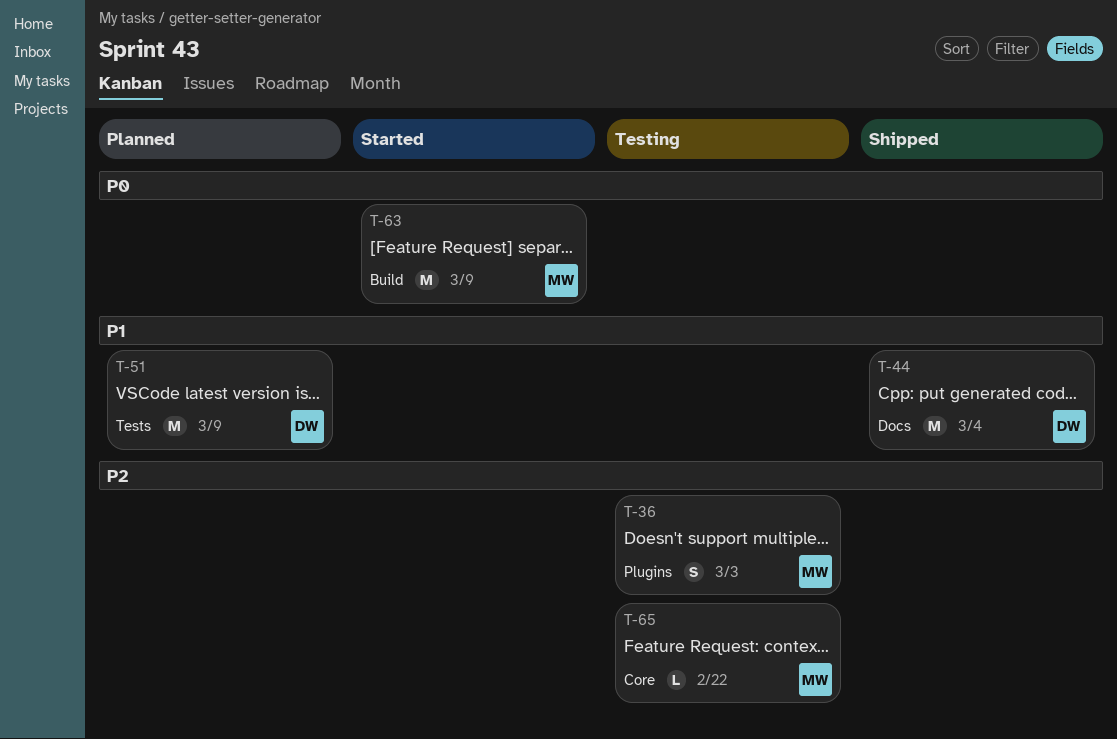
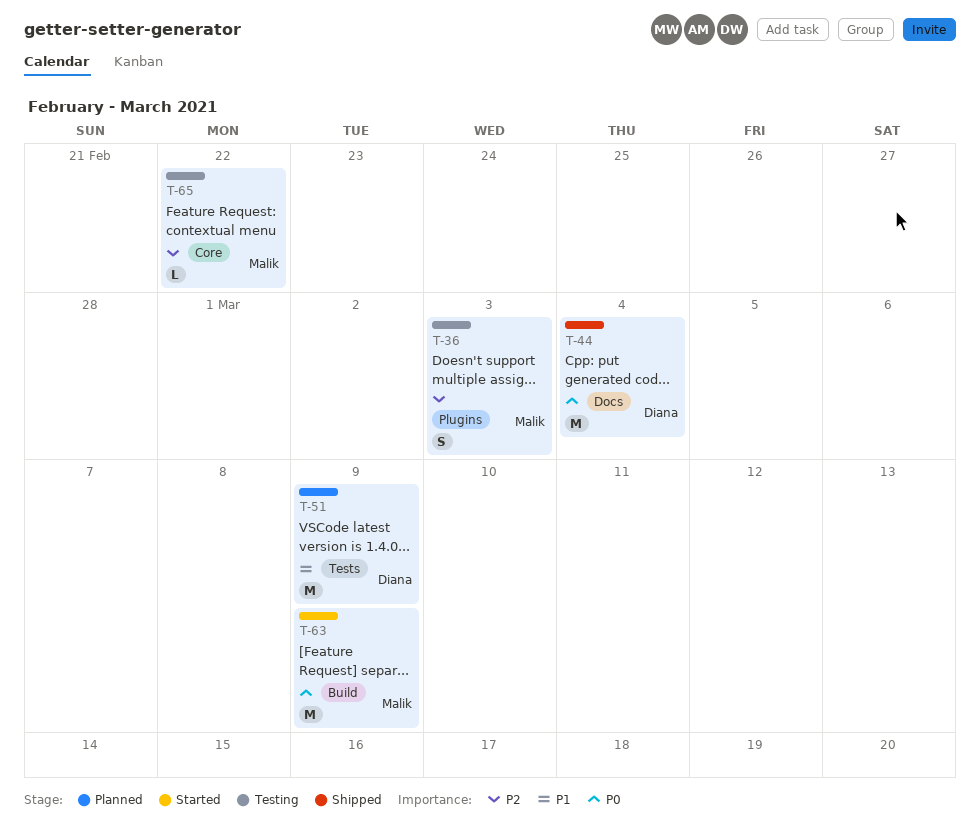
T-44, priority: P1 -> P0

